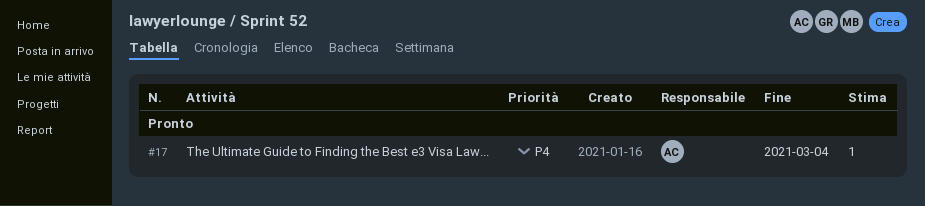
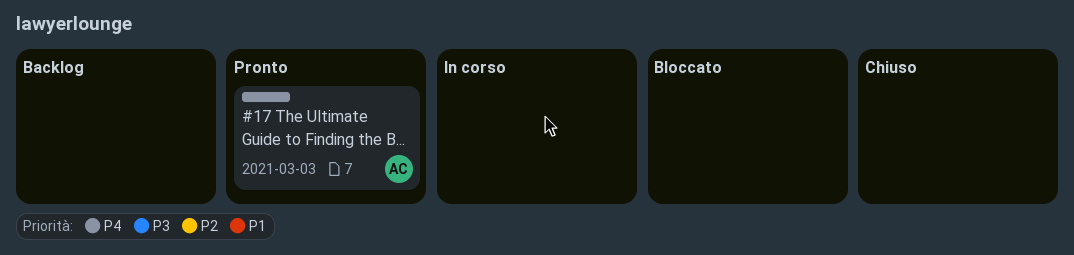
#17, due: Mar 4 -> Mar 3

